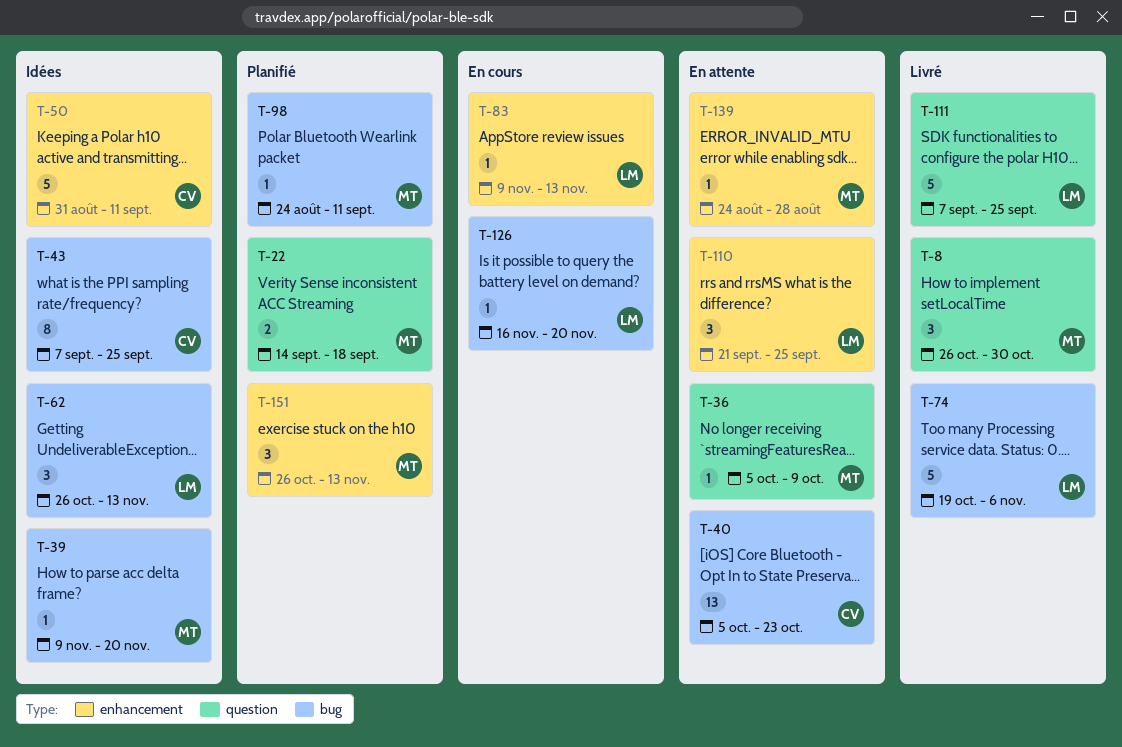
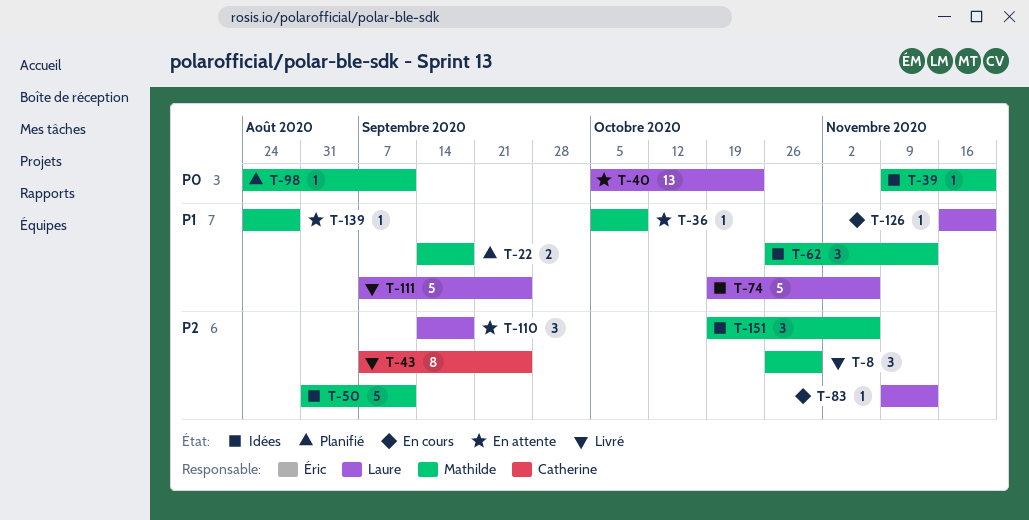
T-40, owner: Catherine -> Laure
T-43, status: Idées -> Livré
T-50, owner: Catherine -> Mathilde
T-62, owner: Laure -> Mathilde
T-74, status: Livré -> Idées
T-110, start: Sep 21 -> Sep 14
T-110, due: Sep 25 -> Sep 18
T-151, status: Planifié -> Idées
T-151, start: Oct 26 -> Oct 19
T-151, due: Nov 13 -> Nov 6

